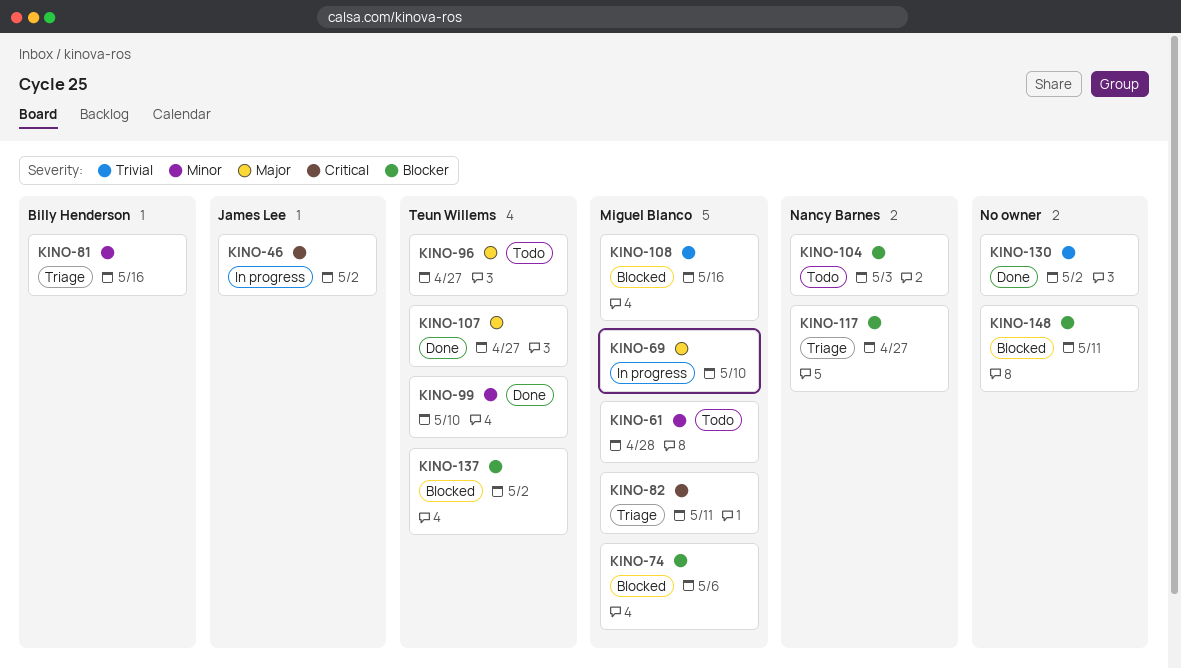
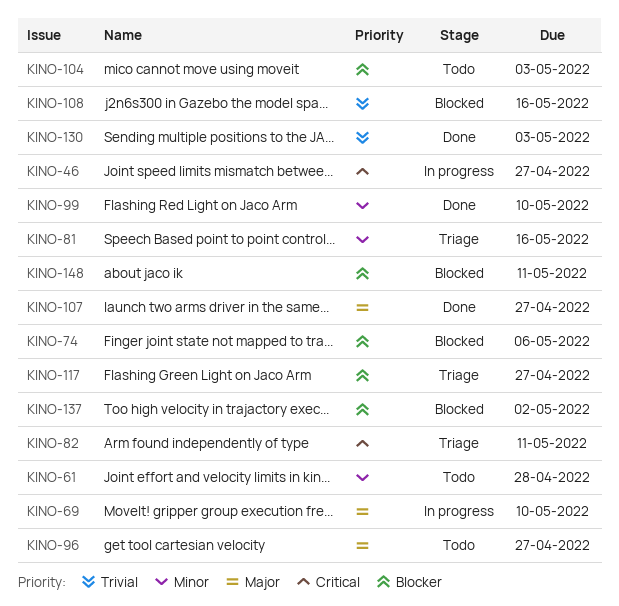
KINO-46, due: May 2 -> Apr 27
KINO-130, due: May 2 -> May 3

